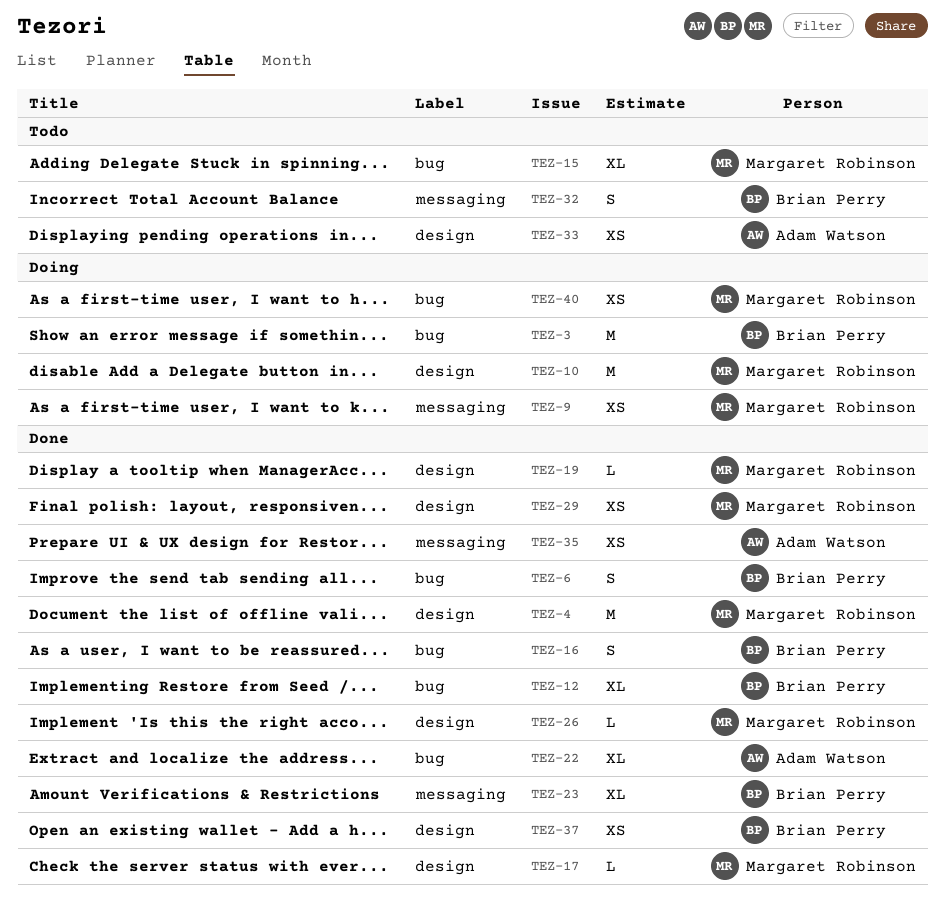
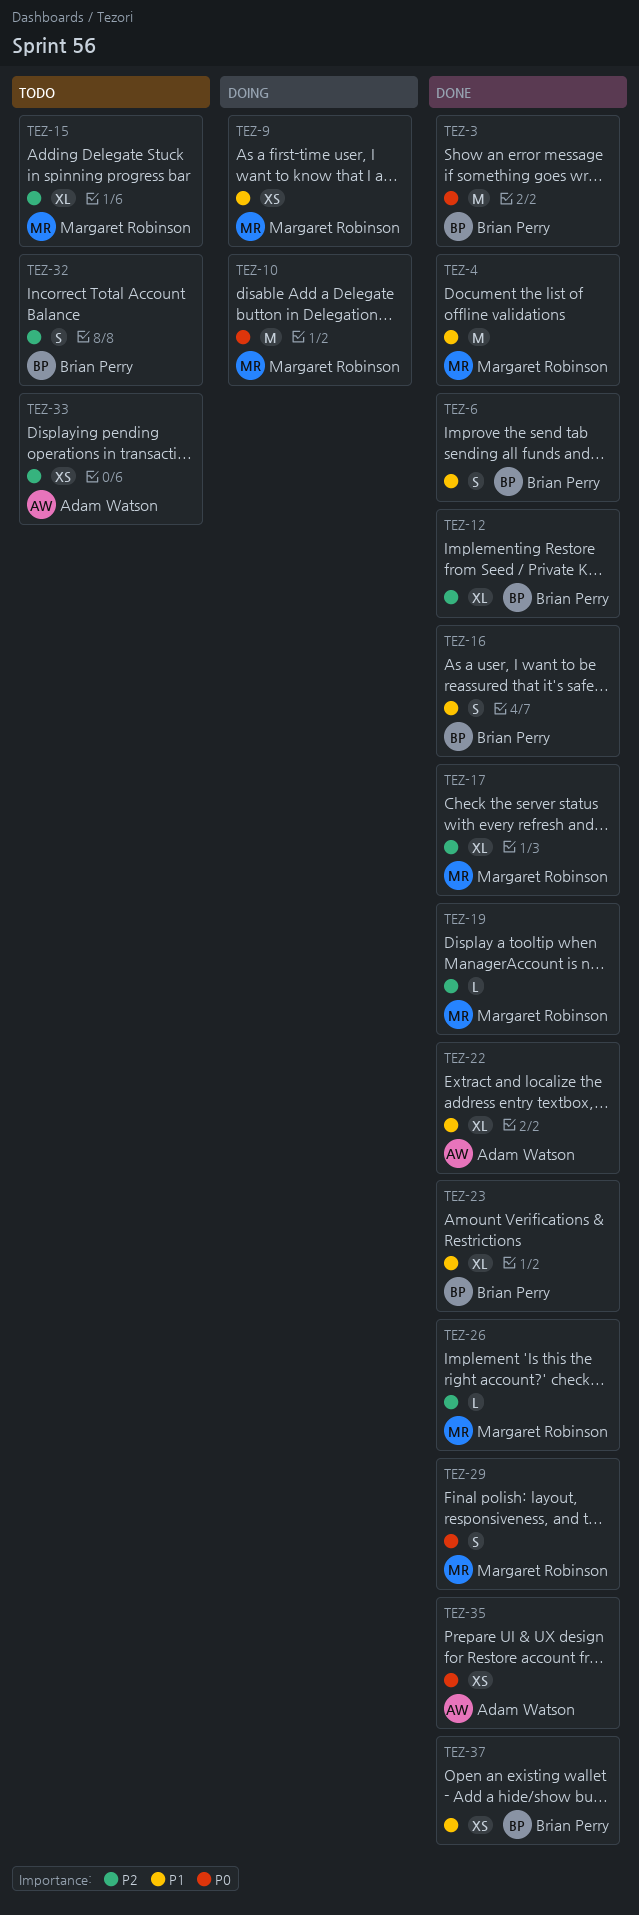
TEZ-3, status: Doing -> Done
TEZ-17, estimate: L -> XL
TEZ-29, estimate: XS -> S
TEZ-40: present -> none

